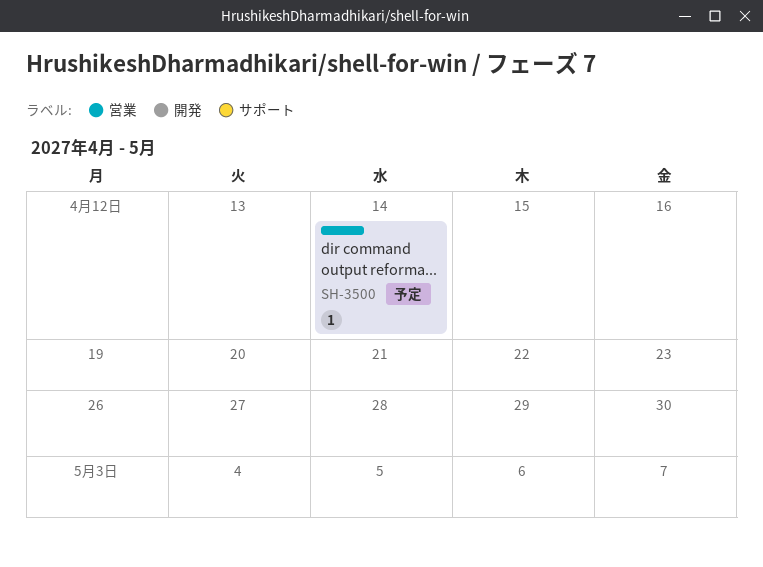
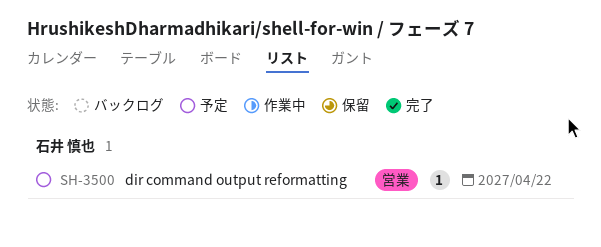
SH-3500, due: Apr 14 -> Apr 22

